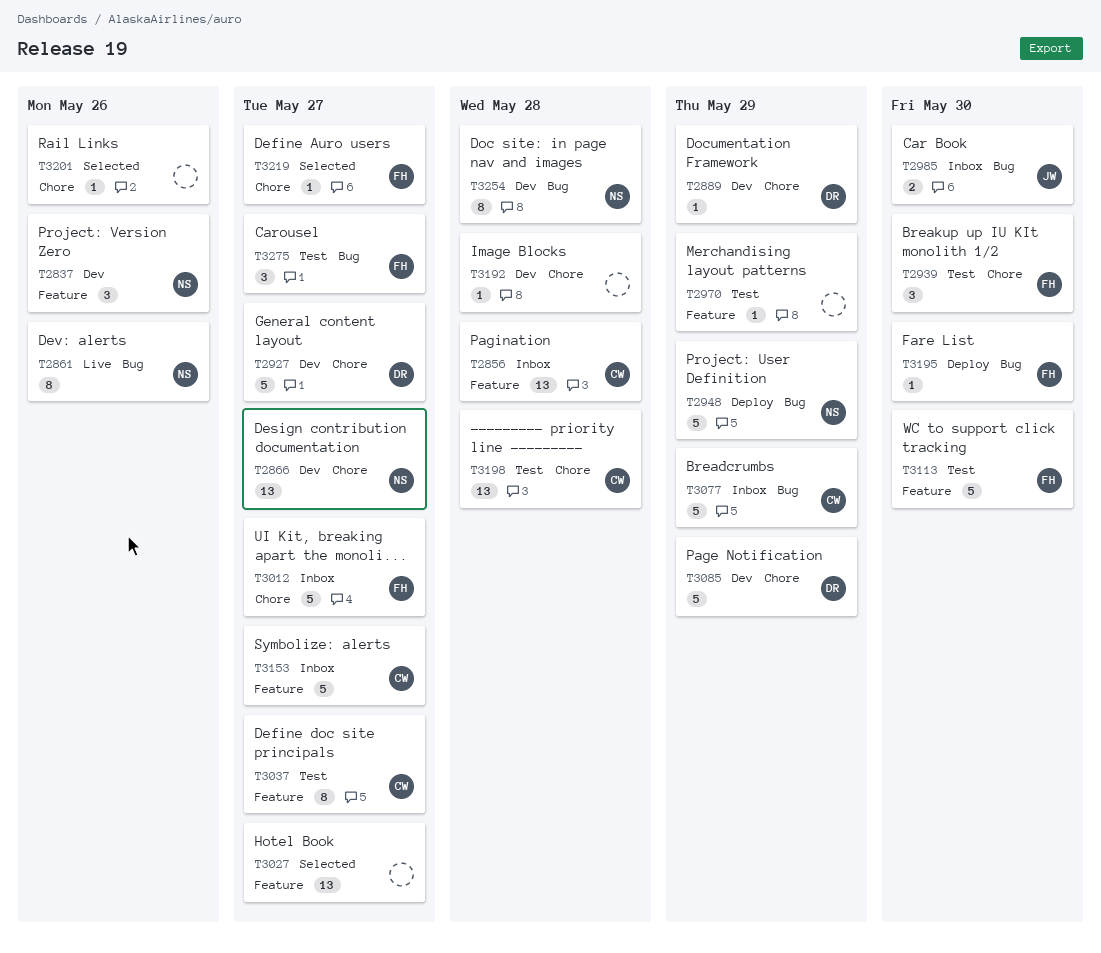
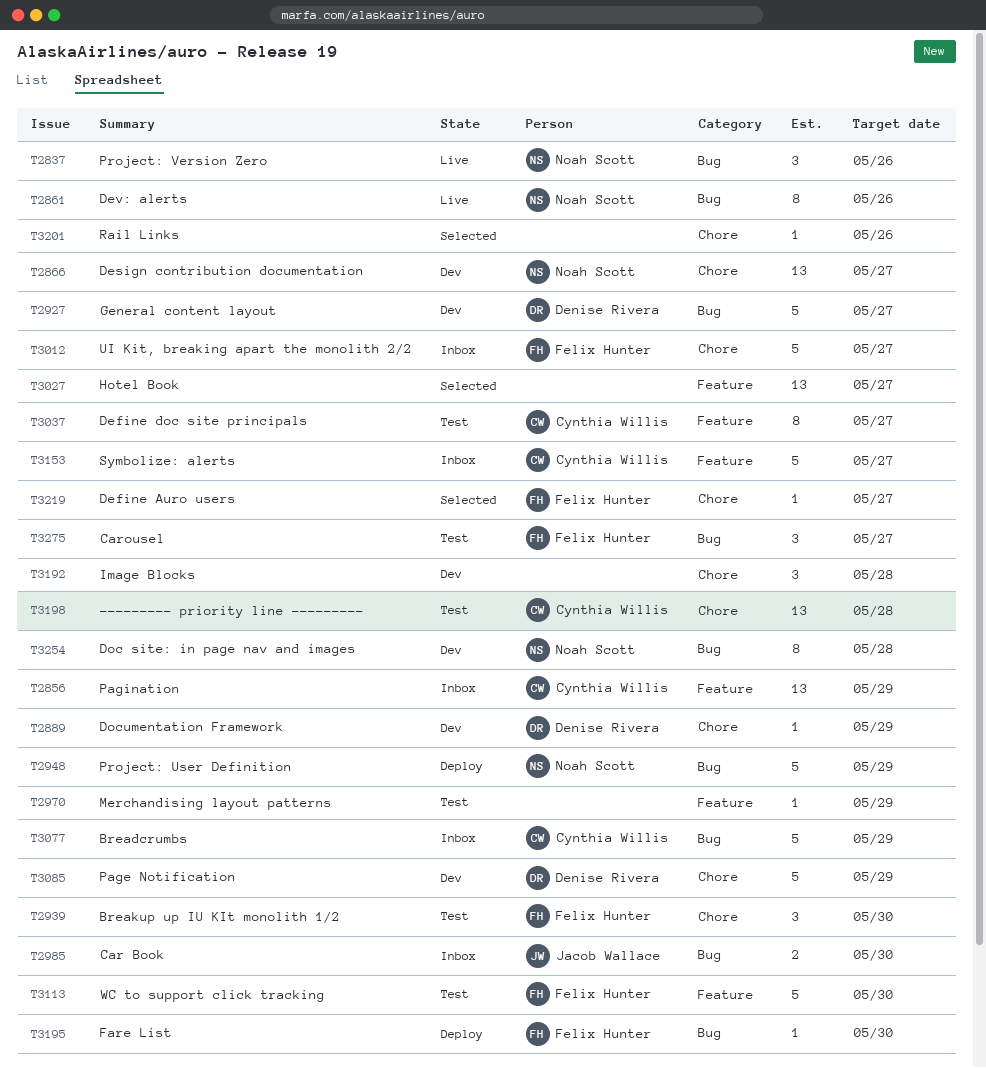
T2837, status: Dev -> Live
T2837, label: Feature -> Bug
T2856, due: May 28 -> May 29
T2927, label: Chore -> Bug
T3192, estimate: 1 -> 3

